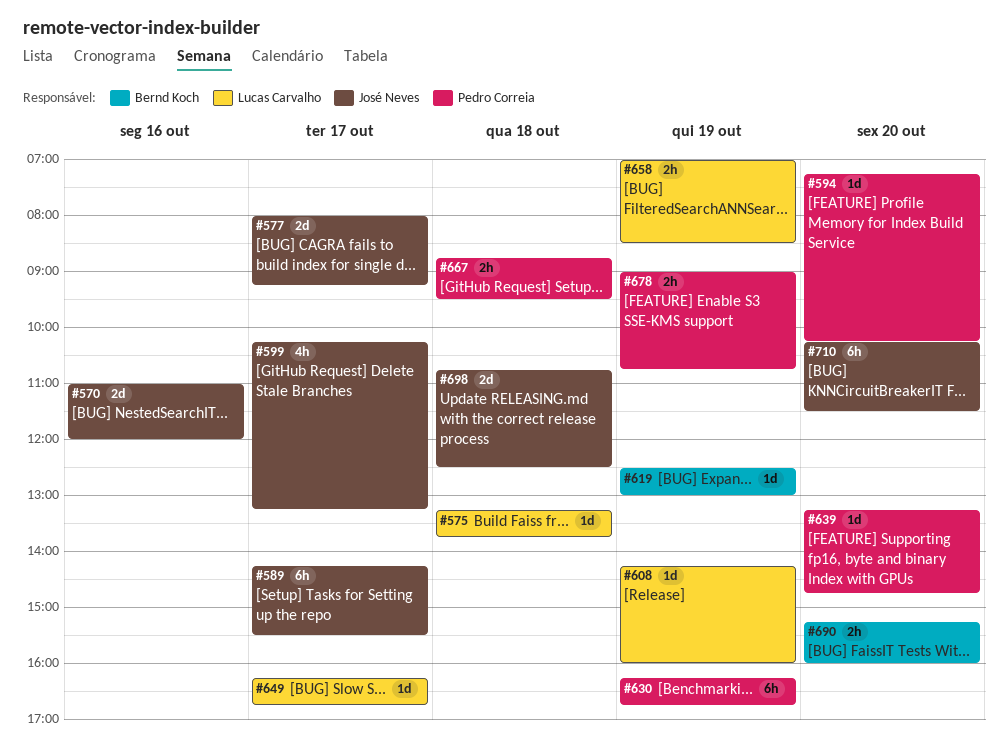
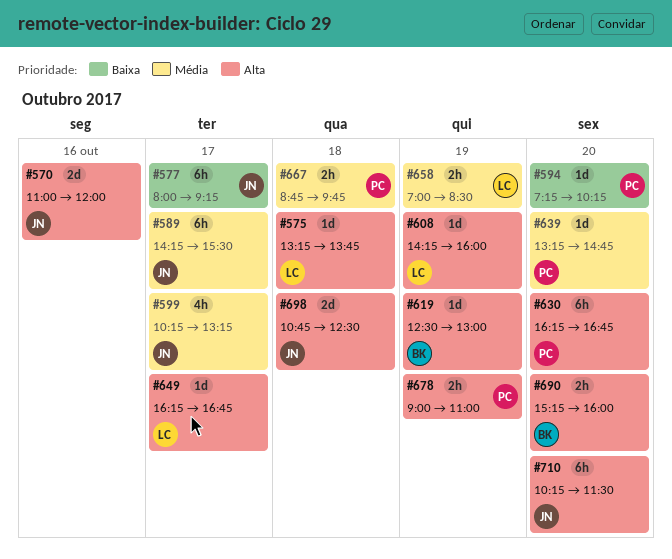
#577, estimate: 2d -> 6h
#630, day: Oct 19 -> Oct 20
#667, ends: 09:30 -> 09:45
#678, ends: 10:45 -> 11:00

